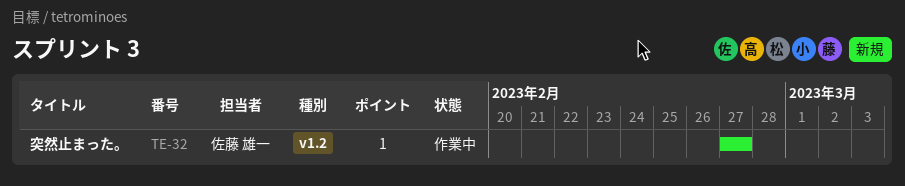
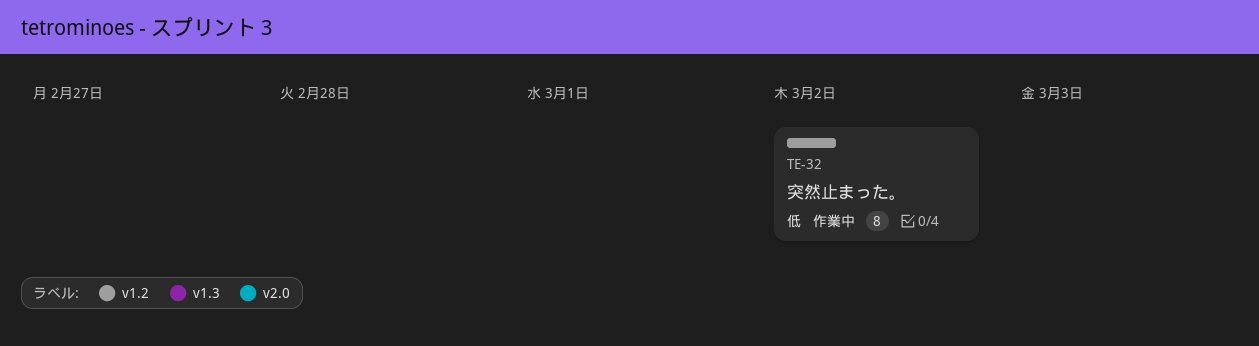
TE-32, estimate: 1 -> 8
TE-32, due: Feb 27 -> Mar 2

